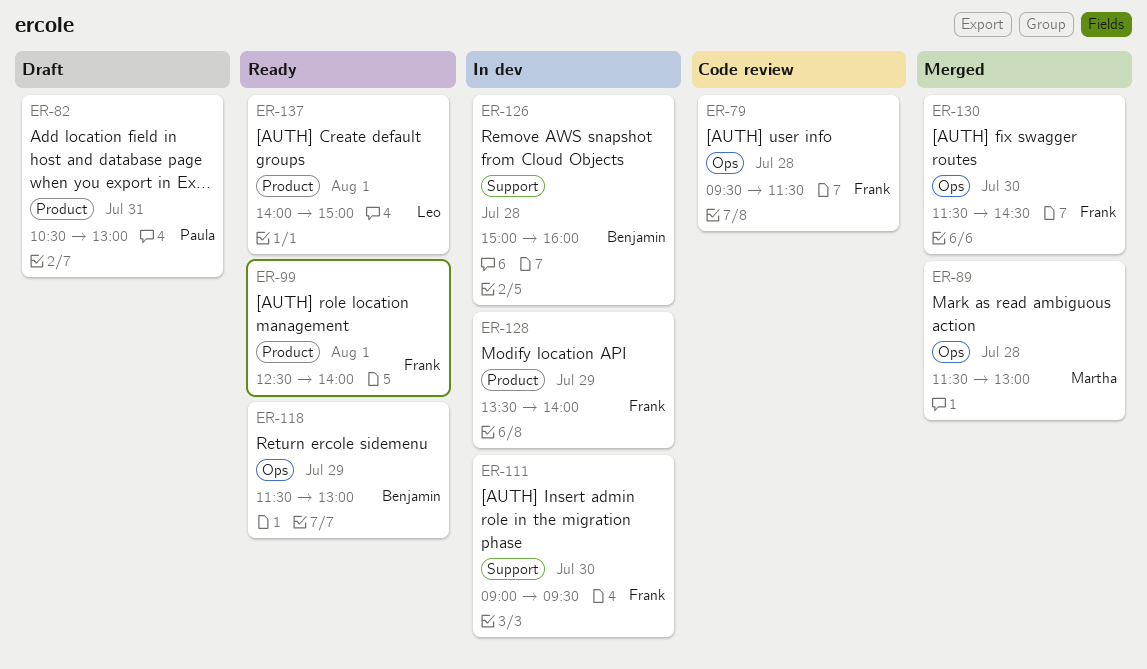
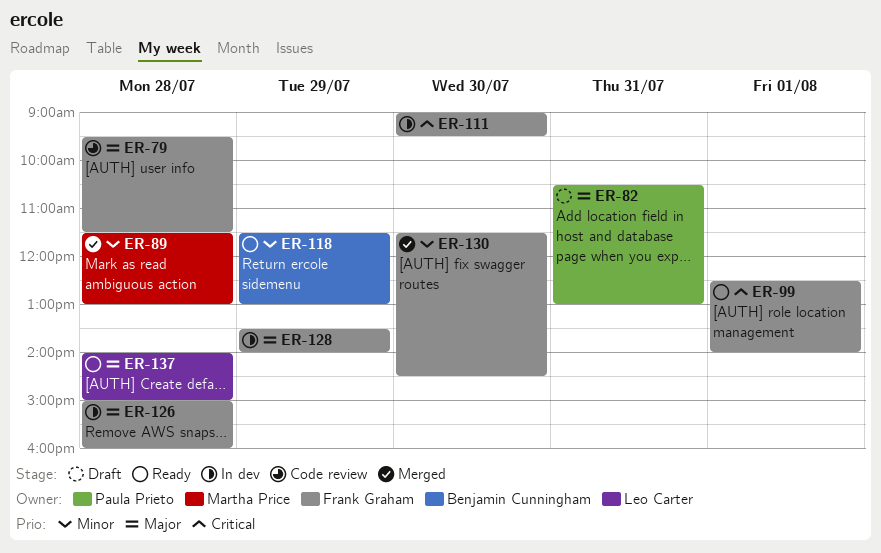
ER-126, owner: Benjamin Cunningham -> Frank Graham
ER-137, day: Aug 1 -> Jul 28

